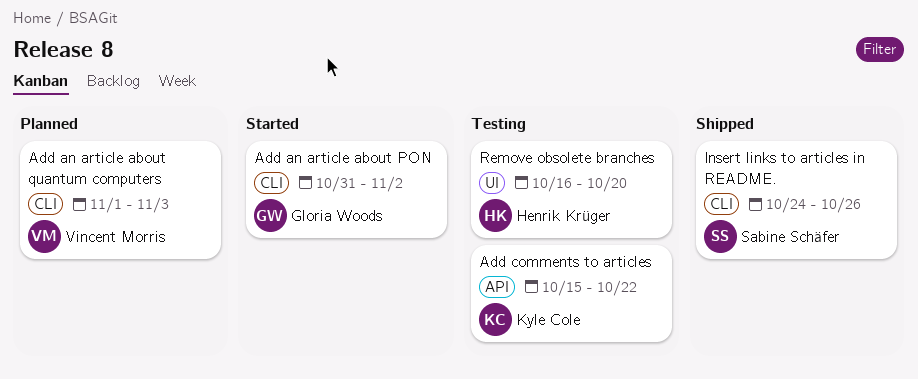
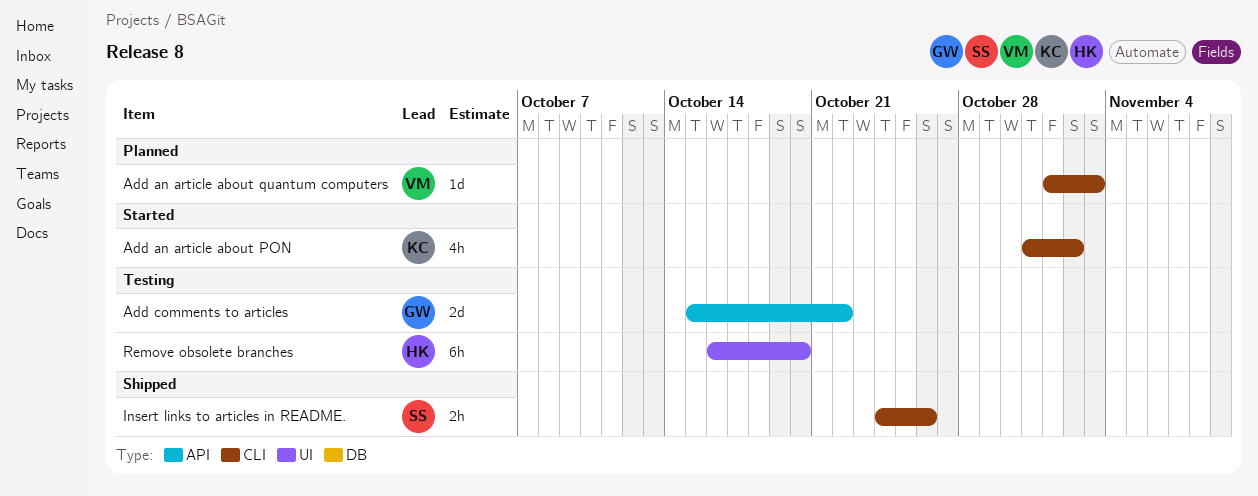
Add an article about PON, owner: Gloria Woods -> Kyle Cole
Add comments to articles, owner: Kyle Cole -> Gloria Woods

